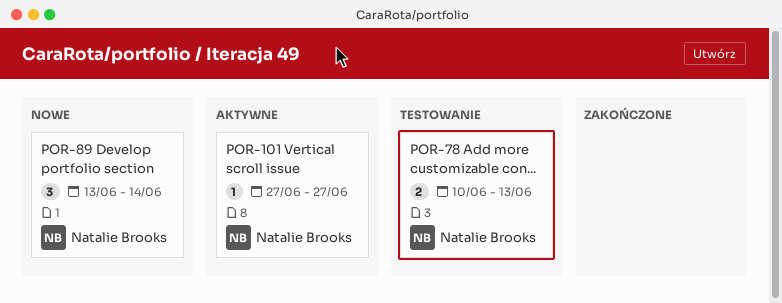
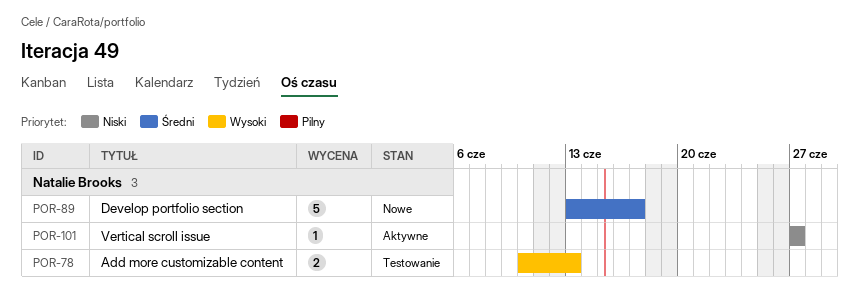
POR-89, estimate: 3 -> 5
POR-89, due: Jun 14 -> Jun 17

